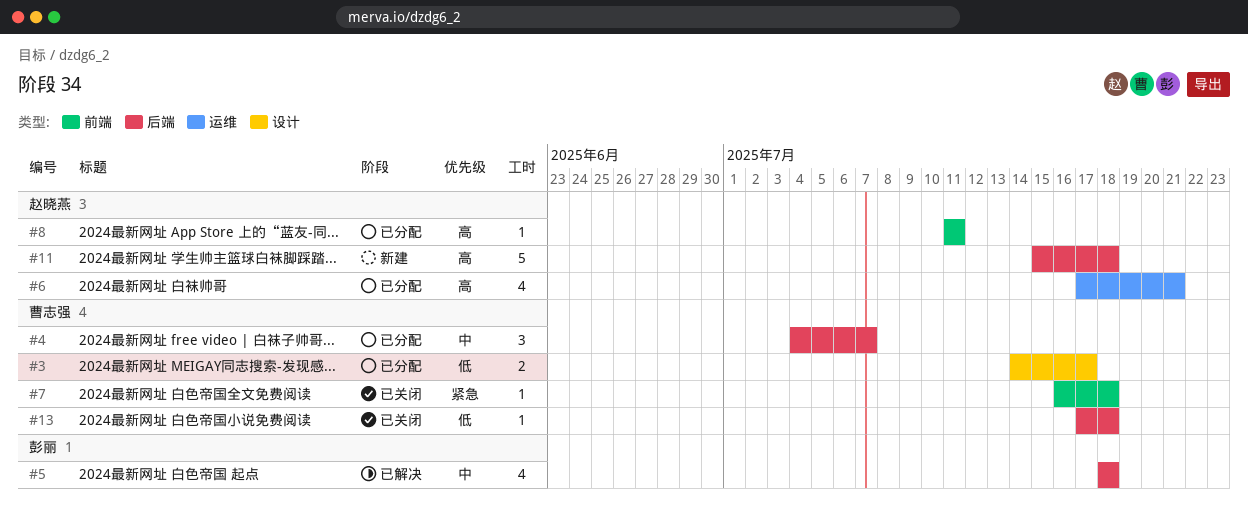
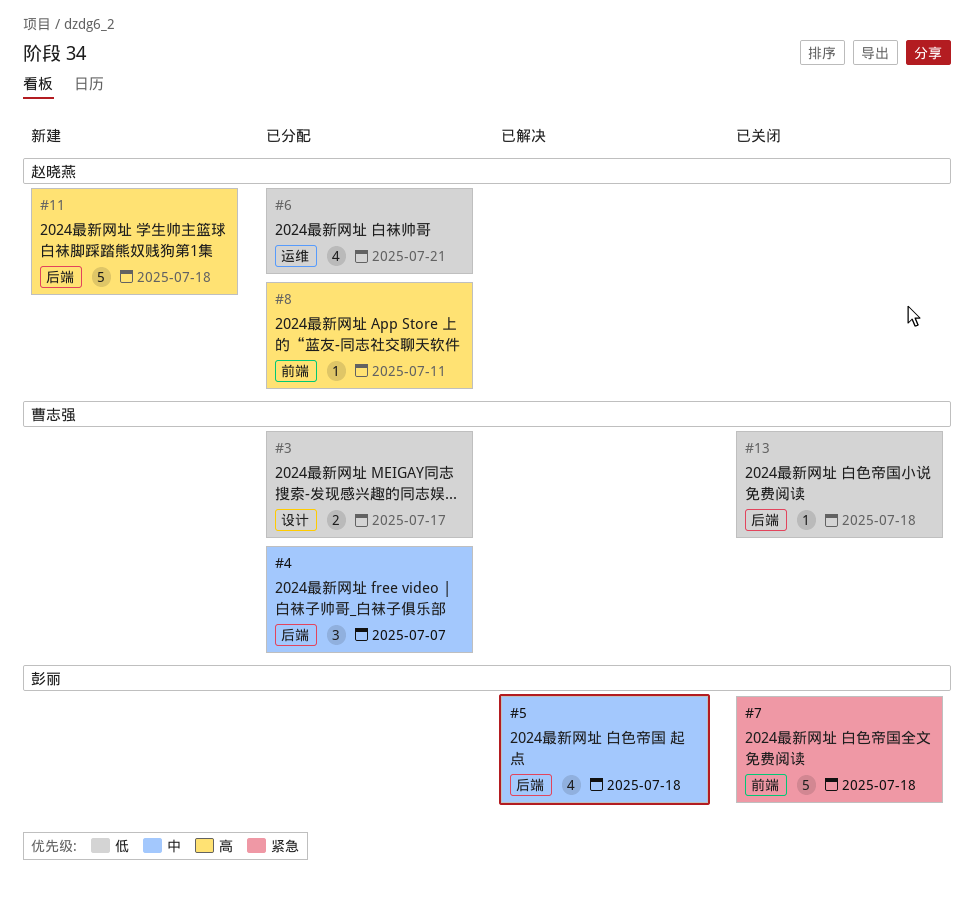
#6, priority: 高 -> 低
#7, owner: 曹志强 -> 彭丽
#7, estimate: 1 -> 5

